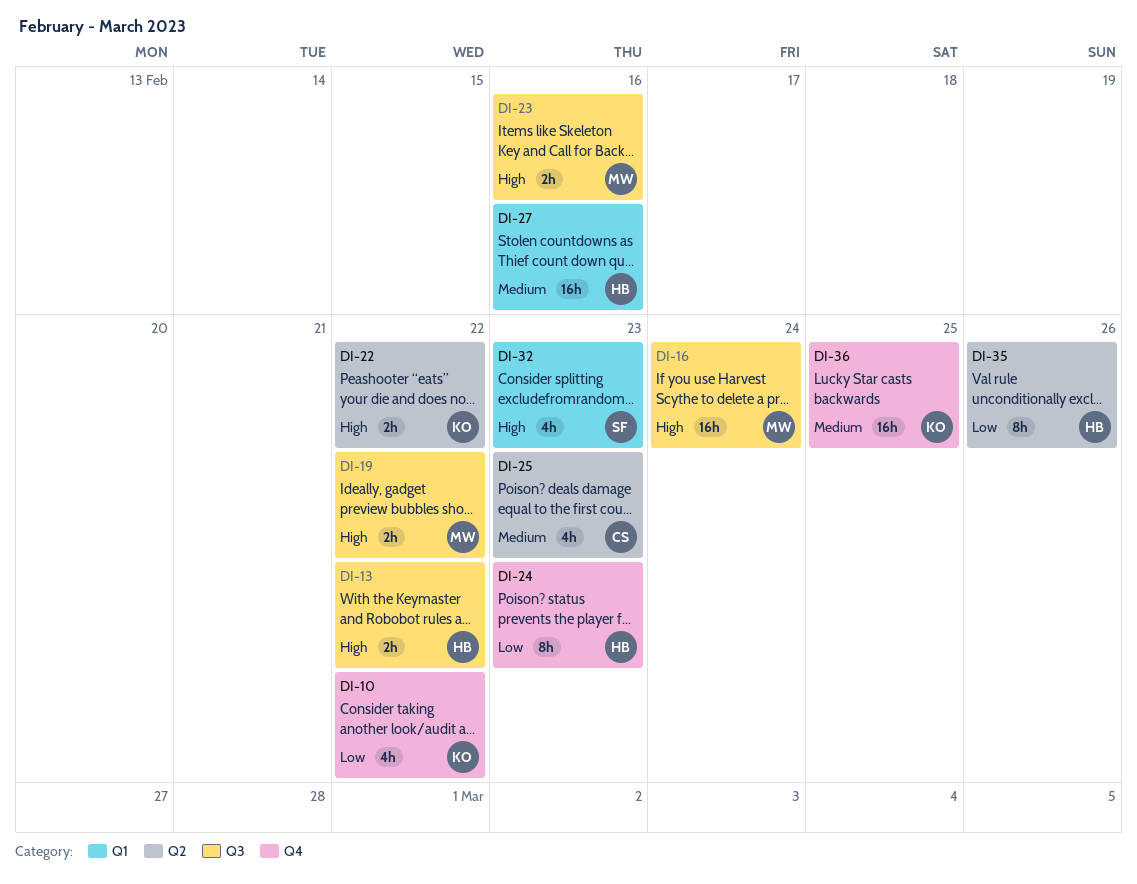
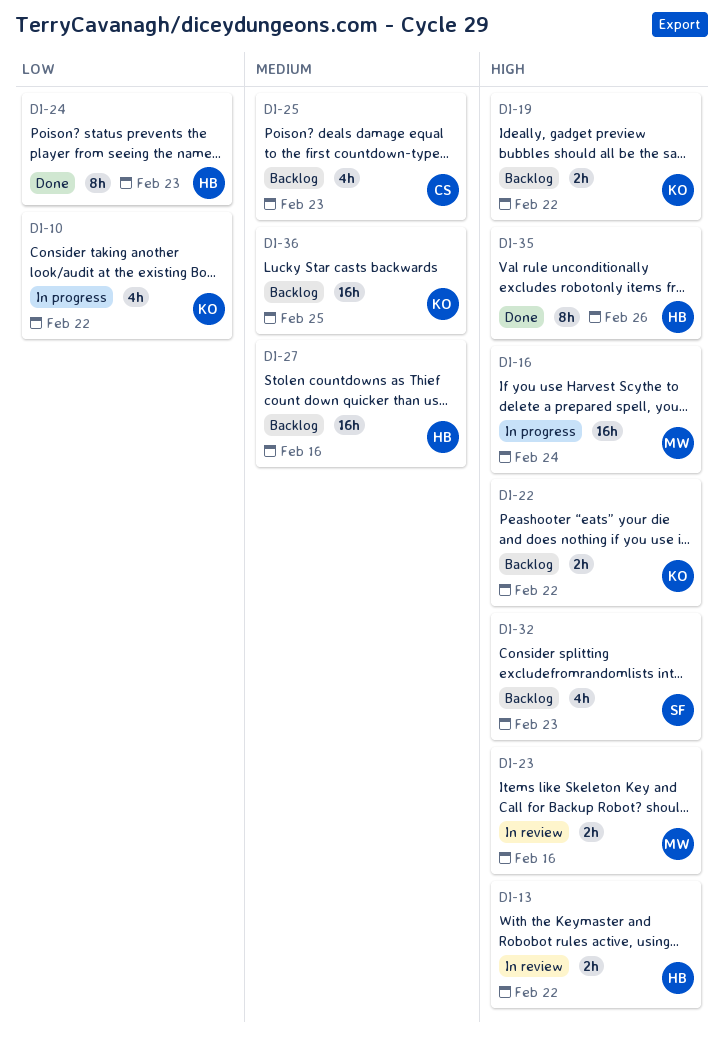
DI-19, owner: MW -> KO
DI-35, priority: Low -> High

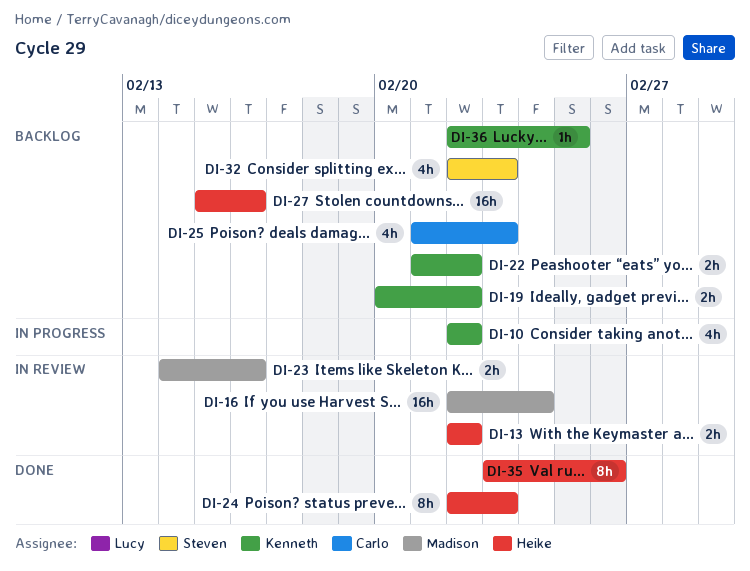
DI-16, status: In progress -> In review
DI-36, estimate: 16h -> 1h

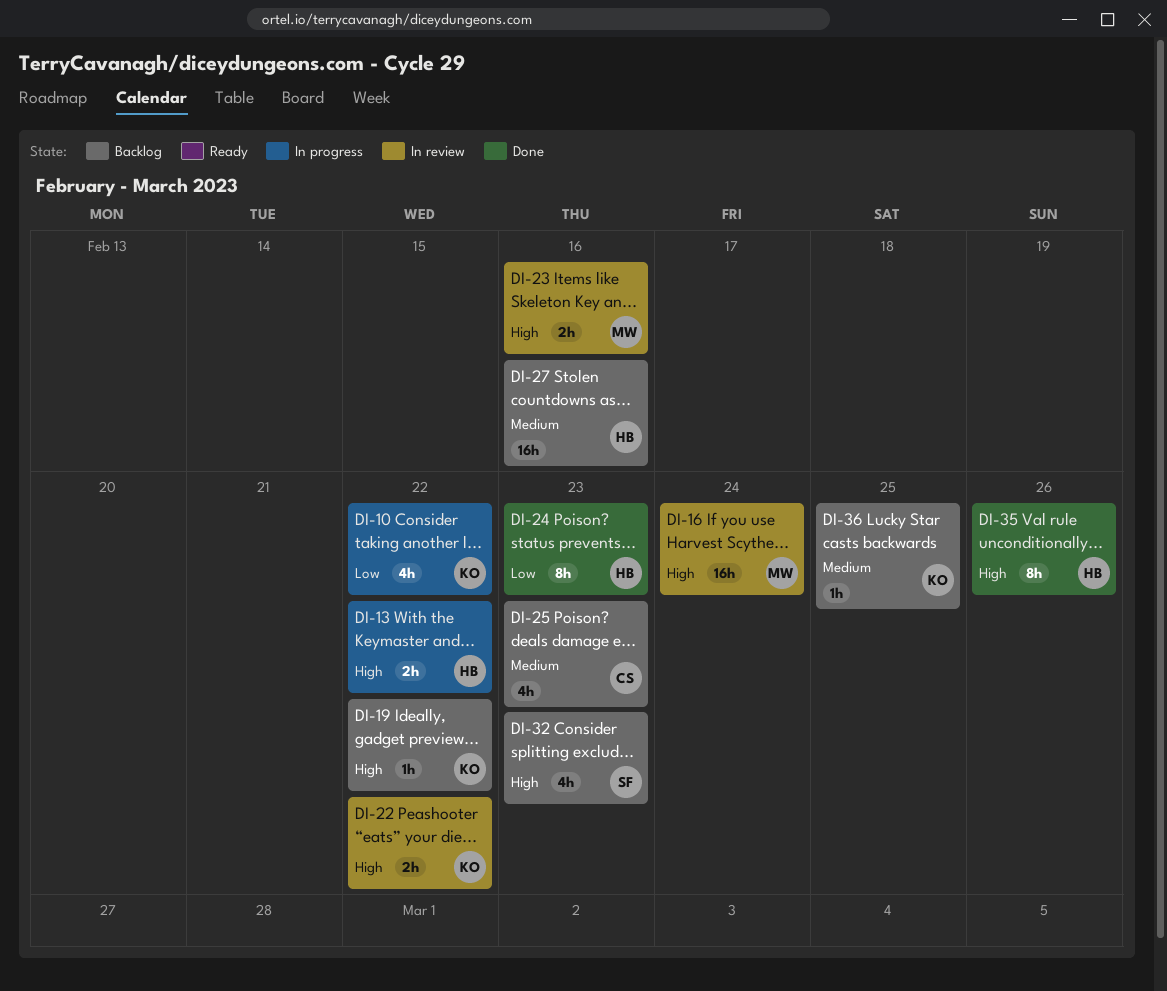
DI-13, status: In review -> In progress
DI-19, estimate: 2h -> 1h
DI-22, status: Backlog -> In review

